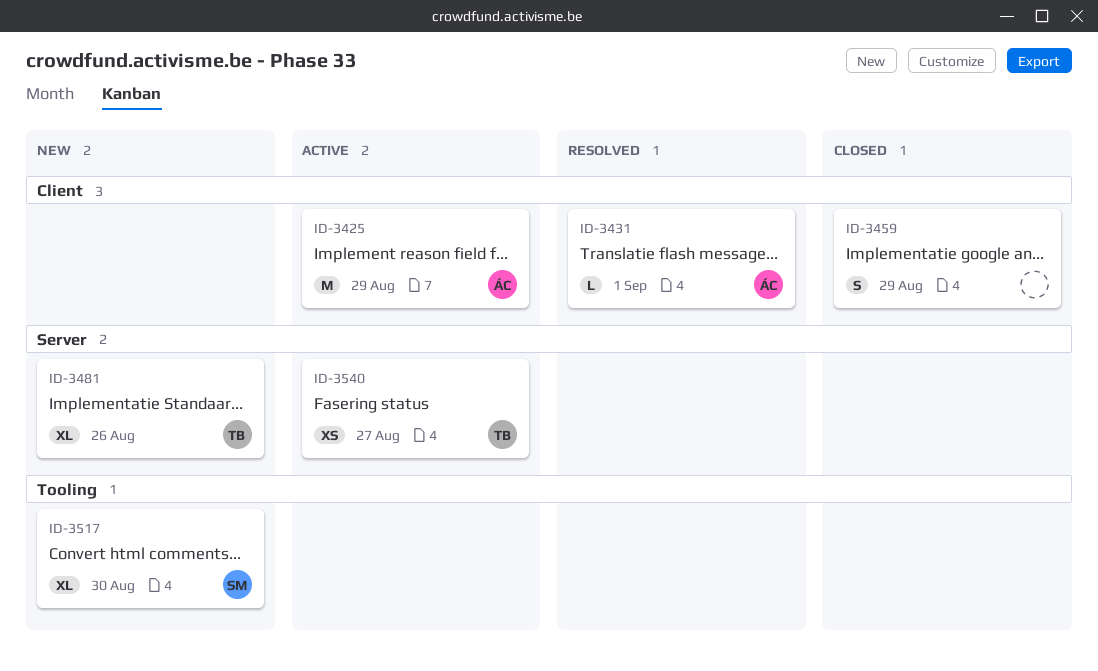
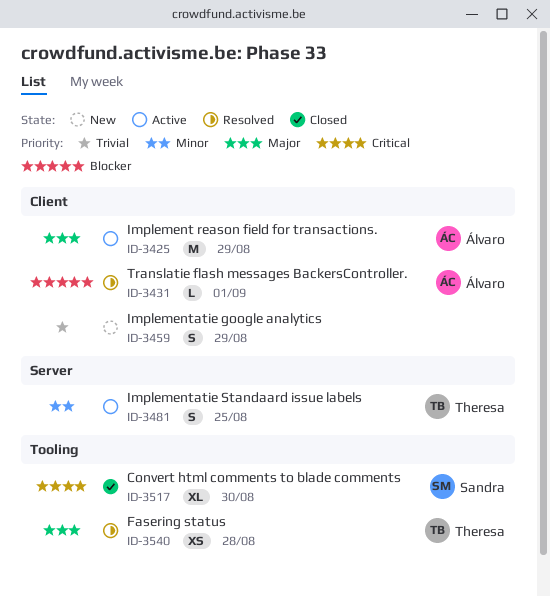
ID-3459, status: Closed -> New
ID-3481, status: New -> Active
ID-3481, estimate: XL -> S
ID-3481, due: Aug 26 -> Aug 25
ID-3517, status: New -> Closed
ID-3540, status: Active -> Resolved
ID-3540, label: Server -> Tooling
ID-3540, due: Aug 27 -> Aug 28

